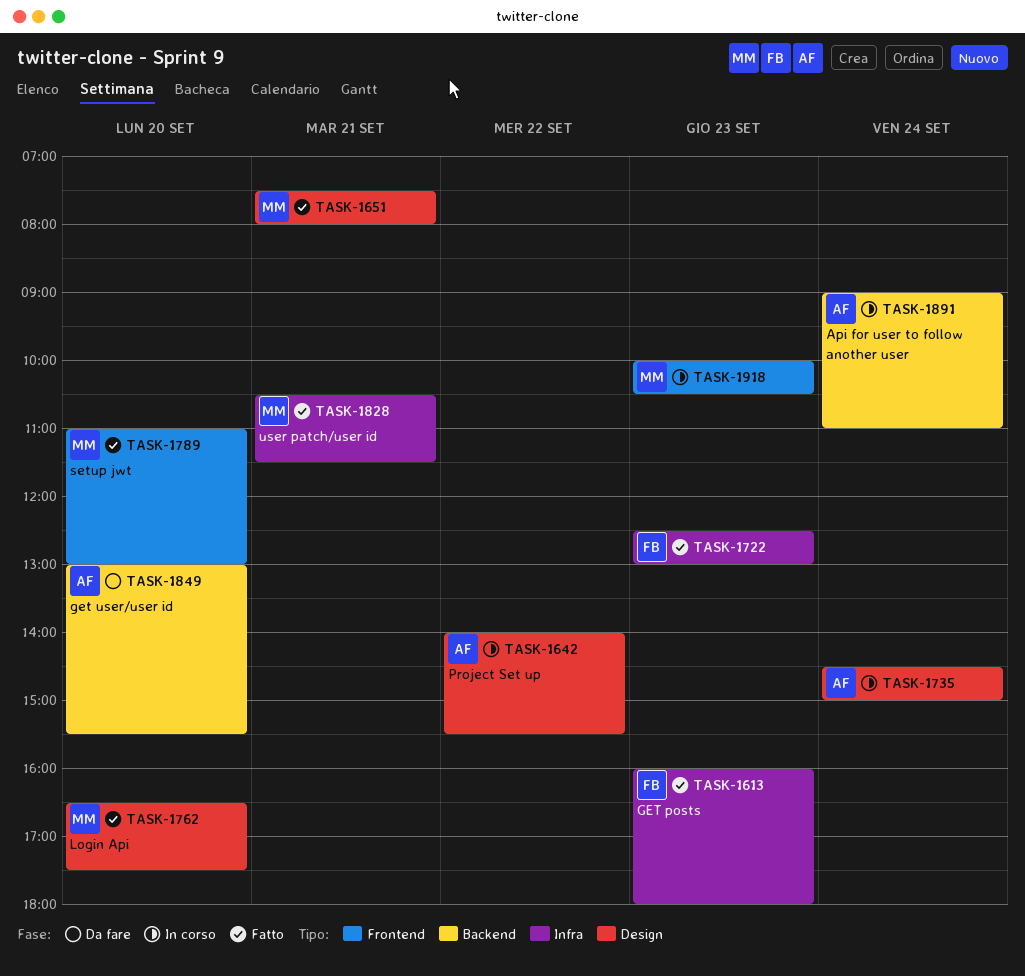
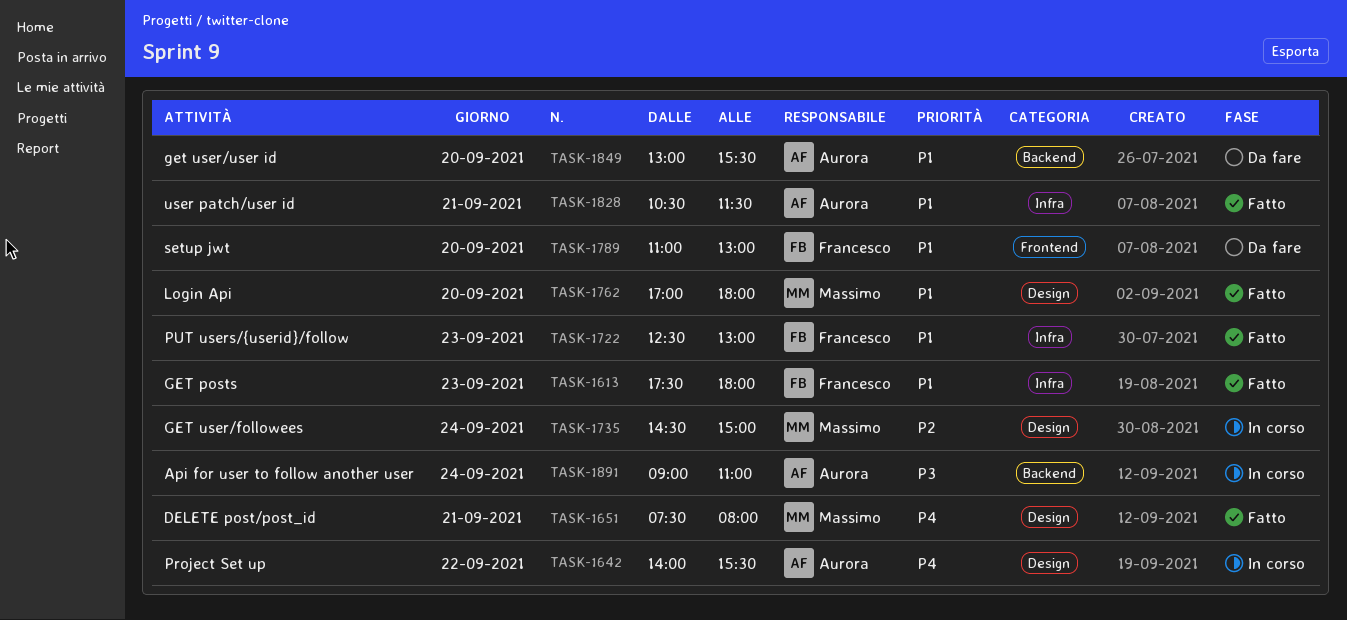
TASK-1613, begins: 16:00 -> 17:30
TASK-1735, owner: Aurora -> Massimo
TASK-1762, begins: 16:30 -> 17:00
TASK-1762, ends: 17:30 -> 18:00
TASK-1789, status: Fatto -> Da fare
TASK-1789, owner: Massimo -> Francesco
TASK-1828, owner: Massimo -> Aurora
TASK-1918: present -> none

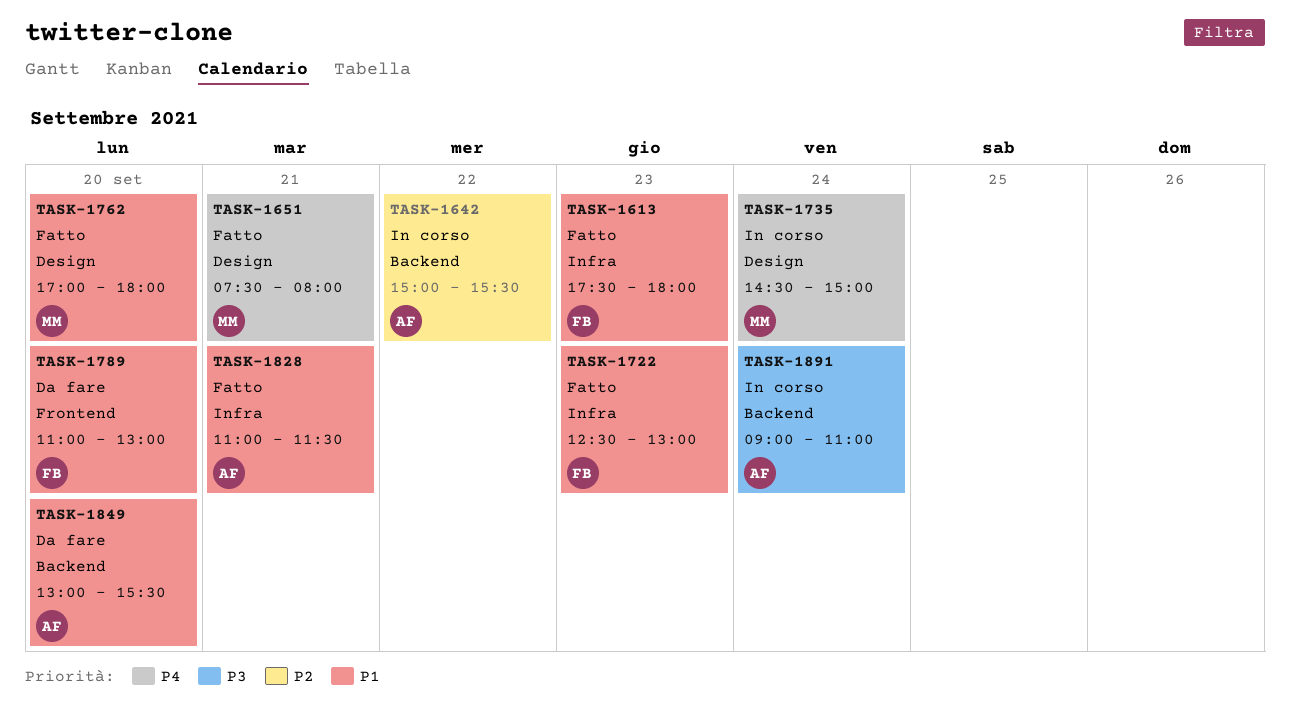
TASK-1642, priority: P4 -> P2
TASK-1642, label: Design -> Backend
TASK-1642, begins: 14:00 -> 15:00
TASK-1735, priority: P2 -> P4
TASK-1828, begins: 10:30 -> 11:00

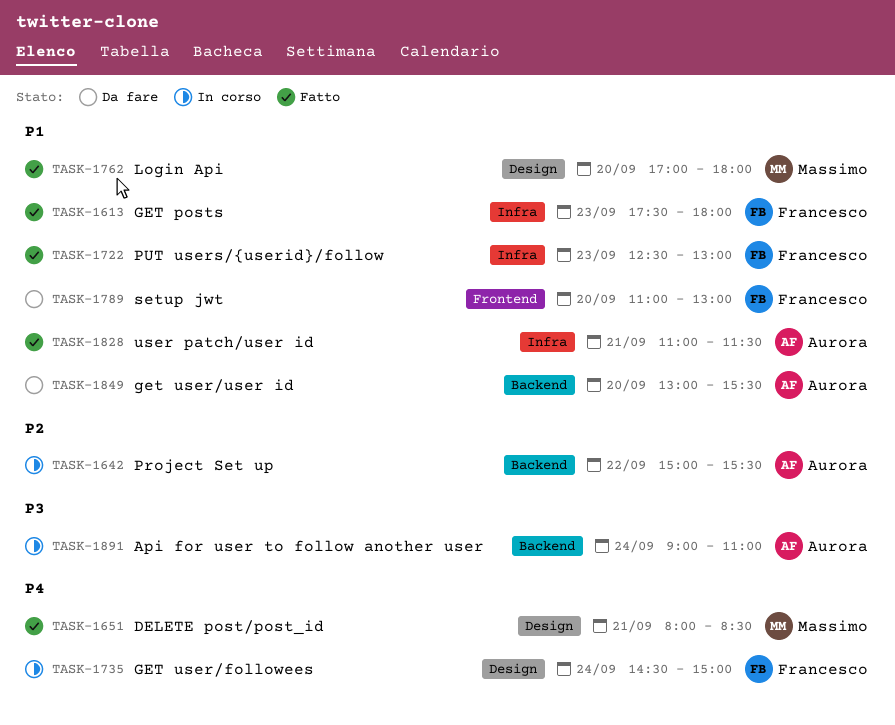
TASK-1651, begins: 07:30 -> 08:00
TASK-1651, ends: 08:00 -> 08:30
TASK-1735, owner: Massimo -> Francesco

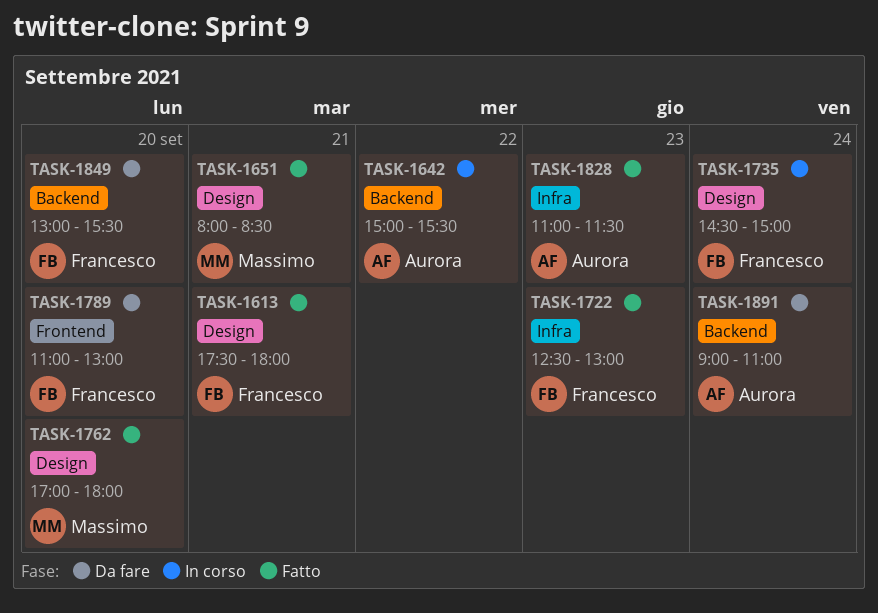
TASK-1613, label: Infra -> Design
TASK-1613, day: Sep 23 -> Sep 21
TASK-1828, day: Sep 21 -> Sep 23
TASK-1849, owner: Aurora -> Francesco
TASK-1891, status: In corso -> Da fare

